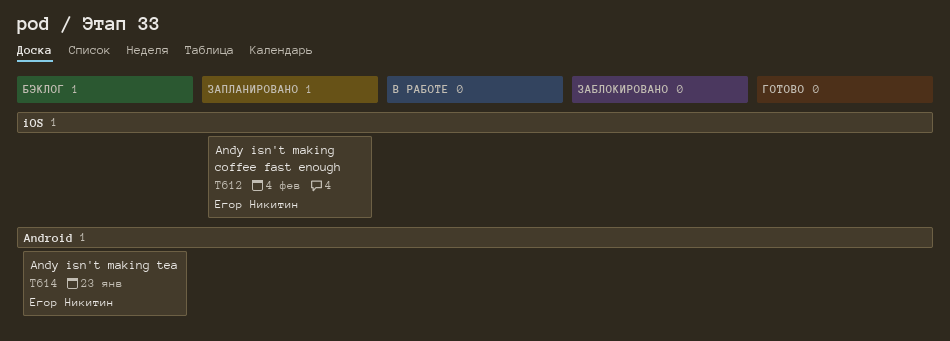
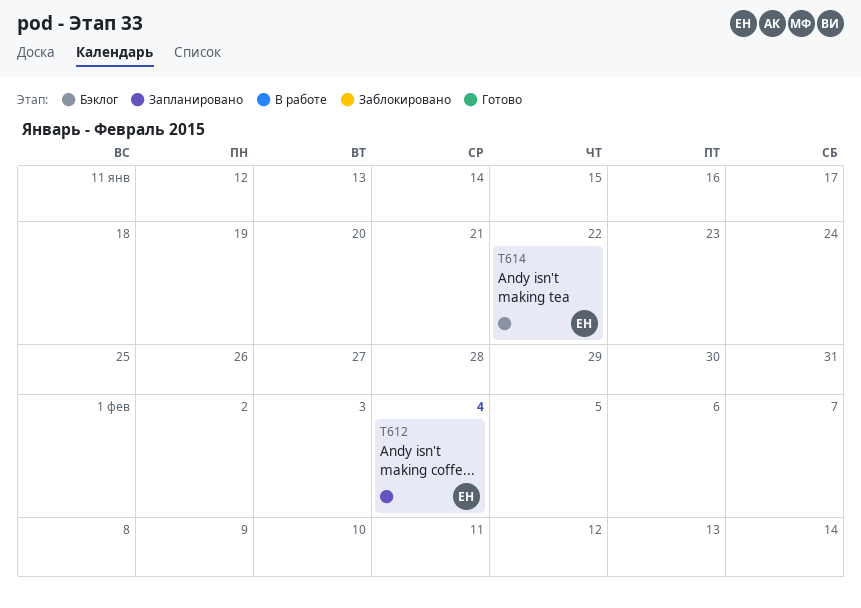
T614, due: Jan 23 -> Jan 22

